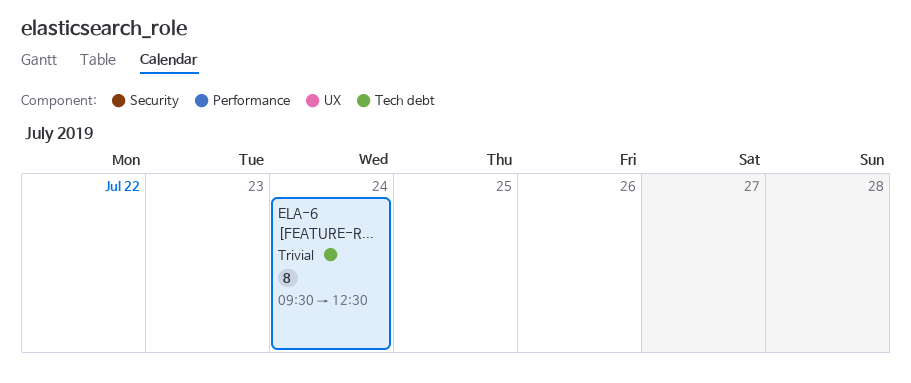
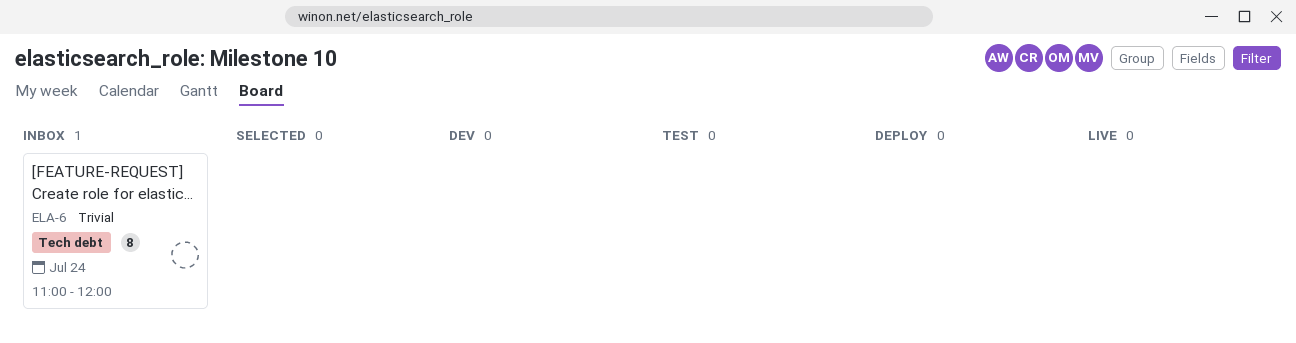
ELA-6, begins: 09:30 -> 11:00
ELA-6, ends: 12:30 -> 12:00

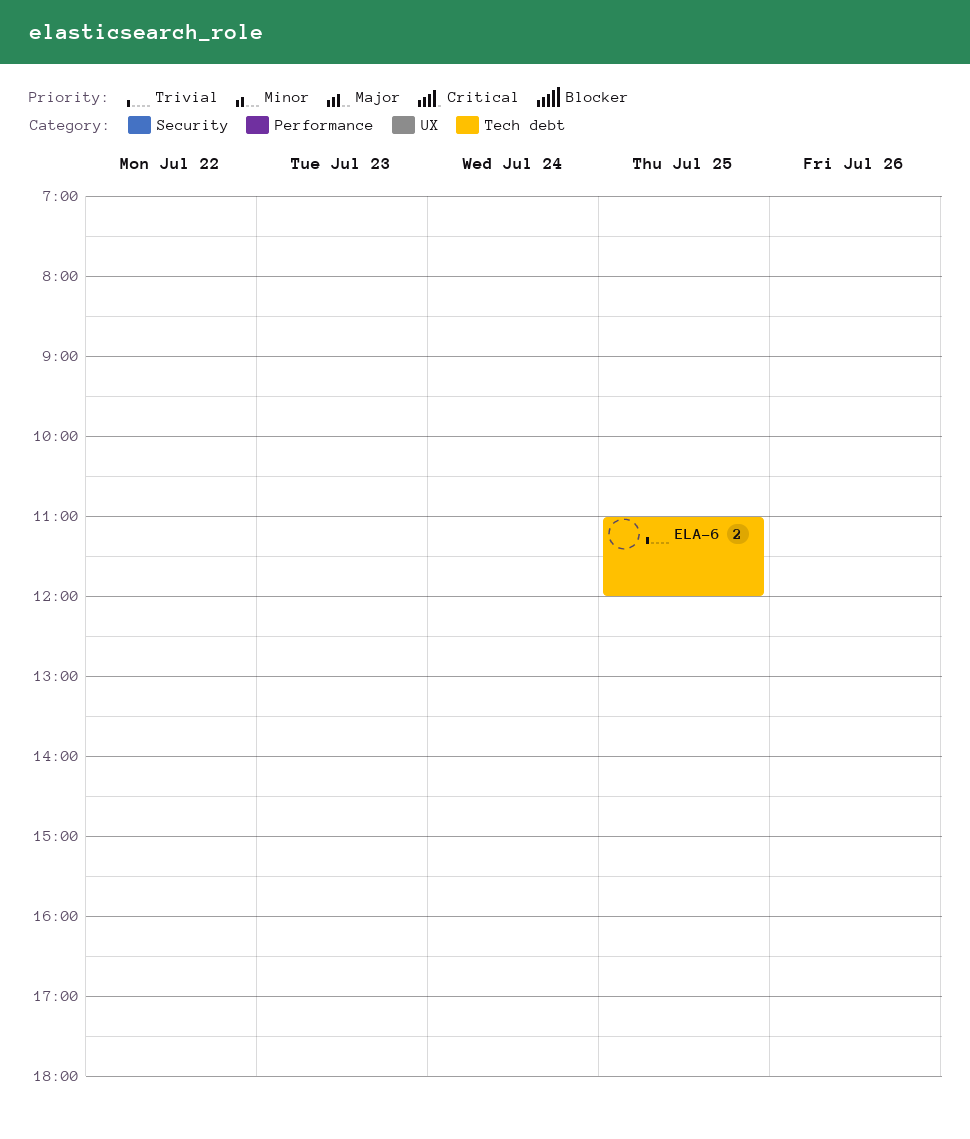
ELA-6, estimate: 8 -> 2
ELA-6, day: Jul 24 -> Jul 25

